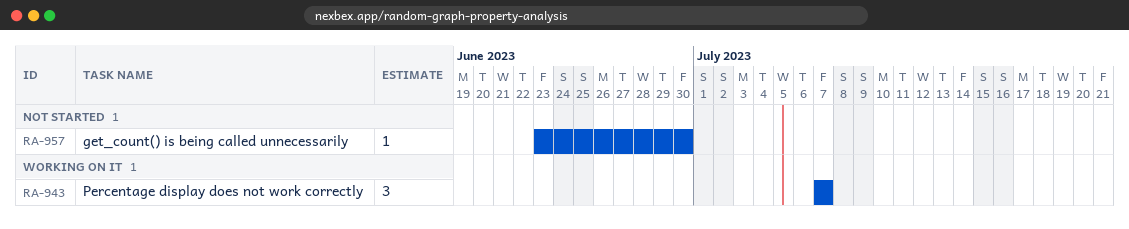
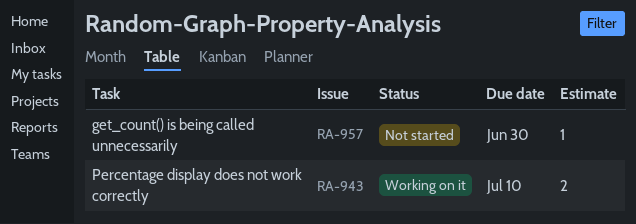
RA-943, estimate: 3 -> 2
RA-943, due: Jul 7 -> Jul 10

